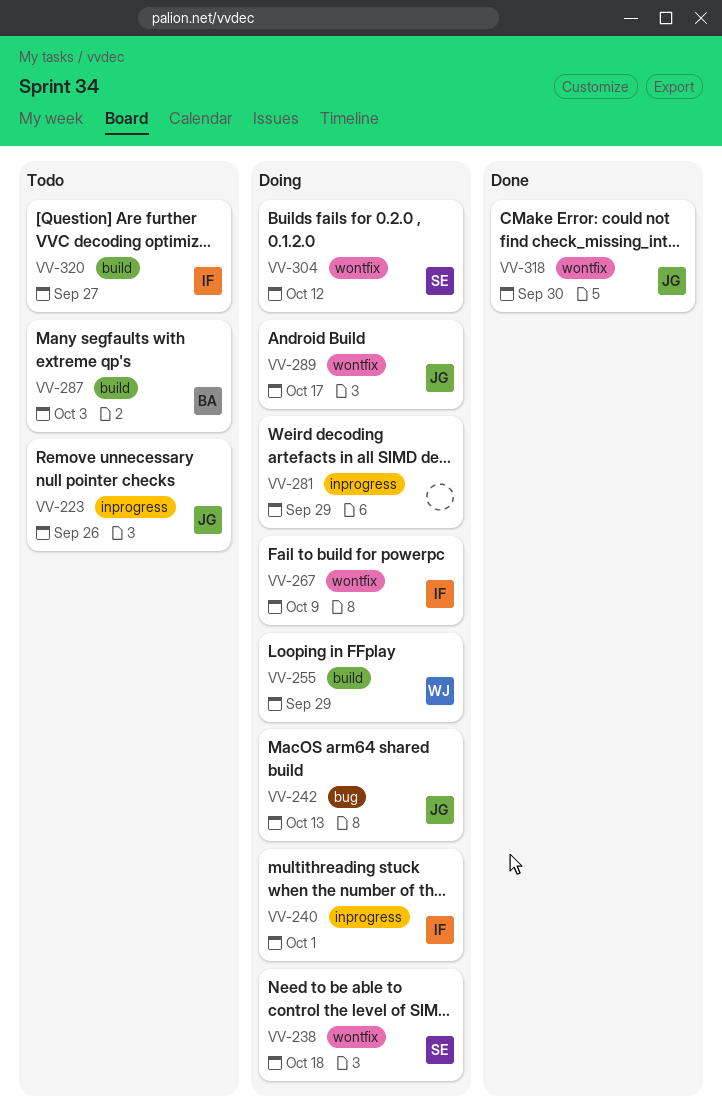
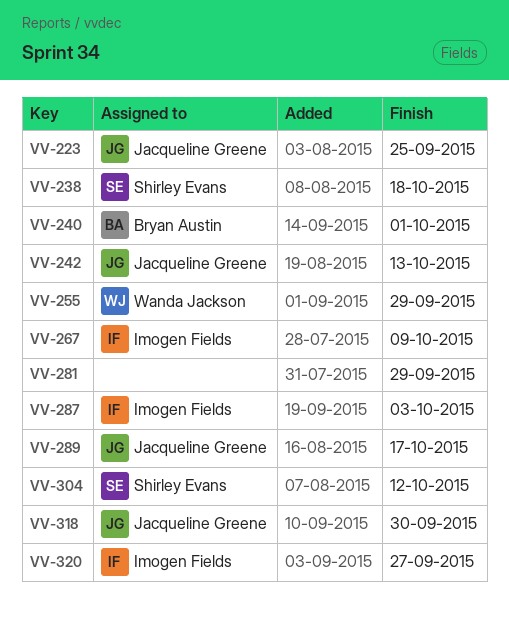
VV-223, due: Sep 26 -> Sep 25
VV-240, owner: Imogen Fields -> Bryan Austin
VV-287, owner: Bryan Austin -> Imogen Fields

